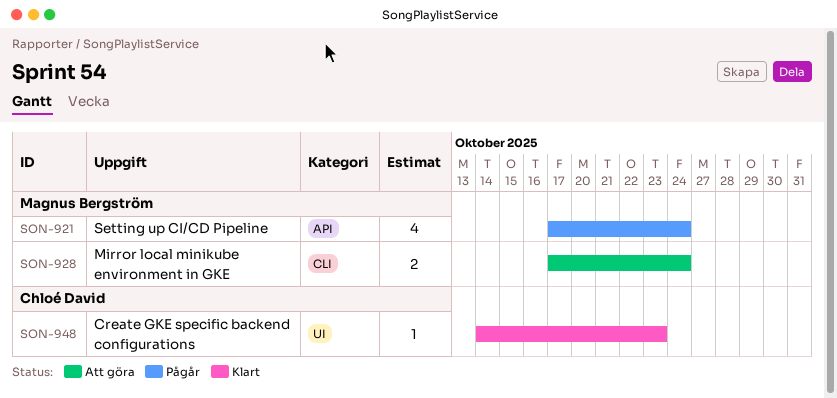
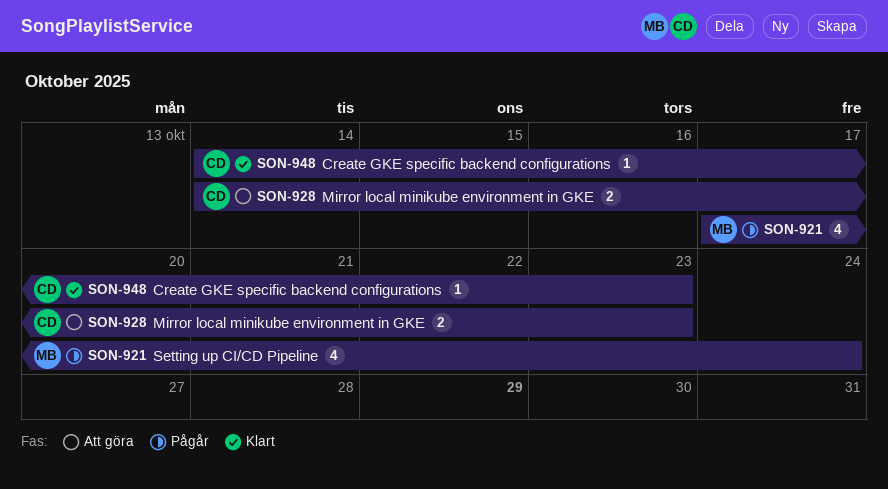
SON-928, owner: Magnus Bergström -> Chloé David
SON-928, start: Oct 17 -> Oct 14
SON-928, due: Oct 24 -> Oct 23

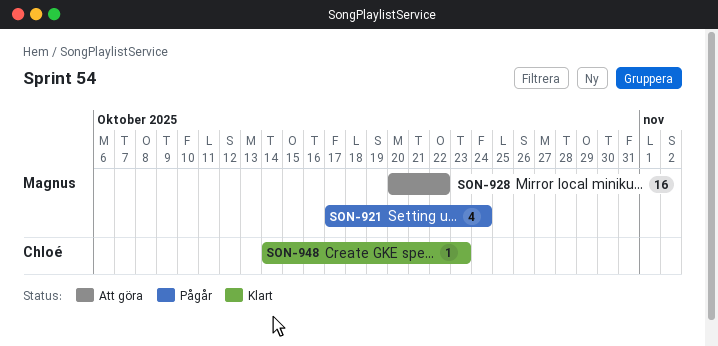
SON-928, owner: Chloé -> Magnus
SON-928, estimate: 2 -> 16
SON-928, start: Oct 14 -> Oct 20
SON-928, due: Oct 23 -> Oct 22

